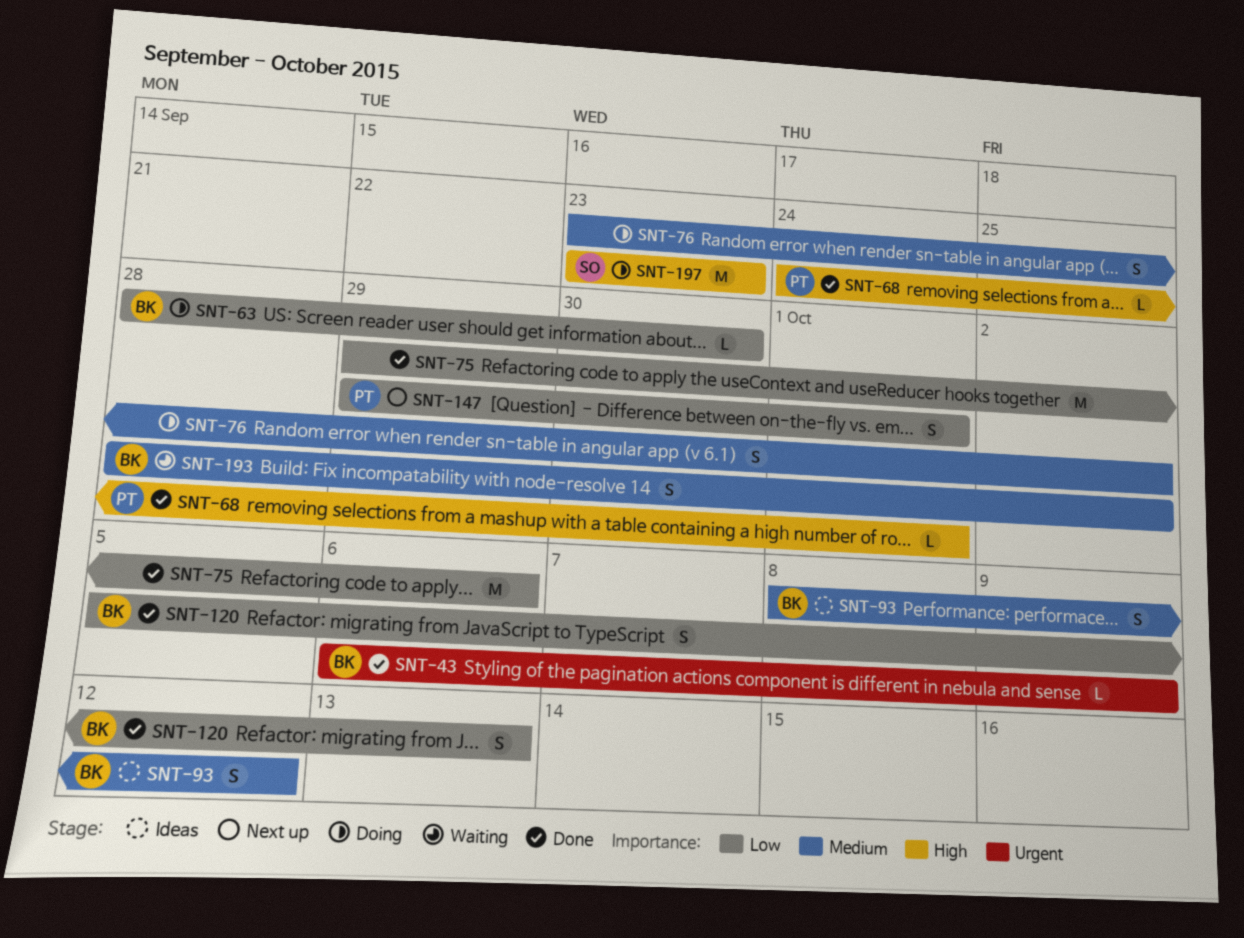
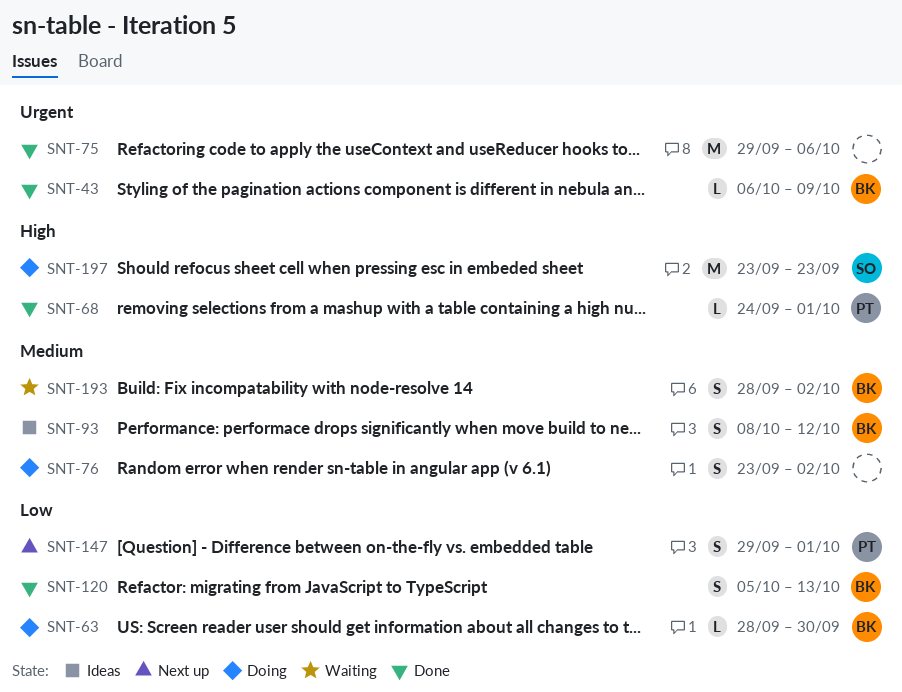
SNT-75, priority: Low -> Urgent

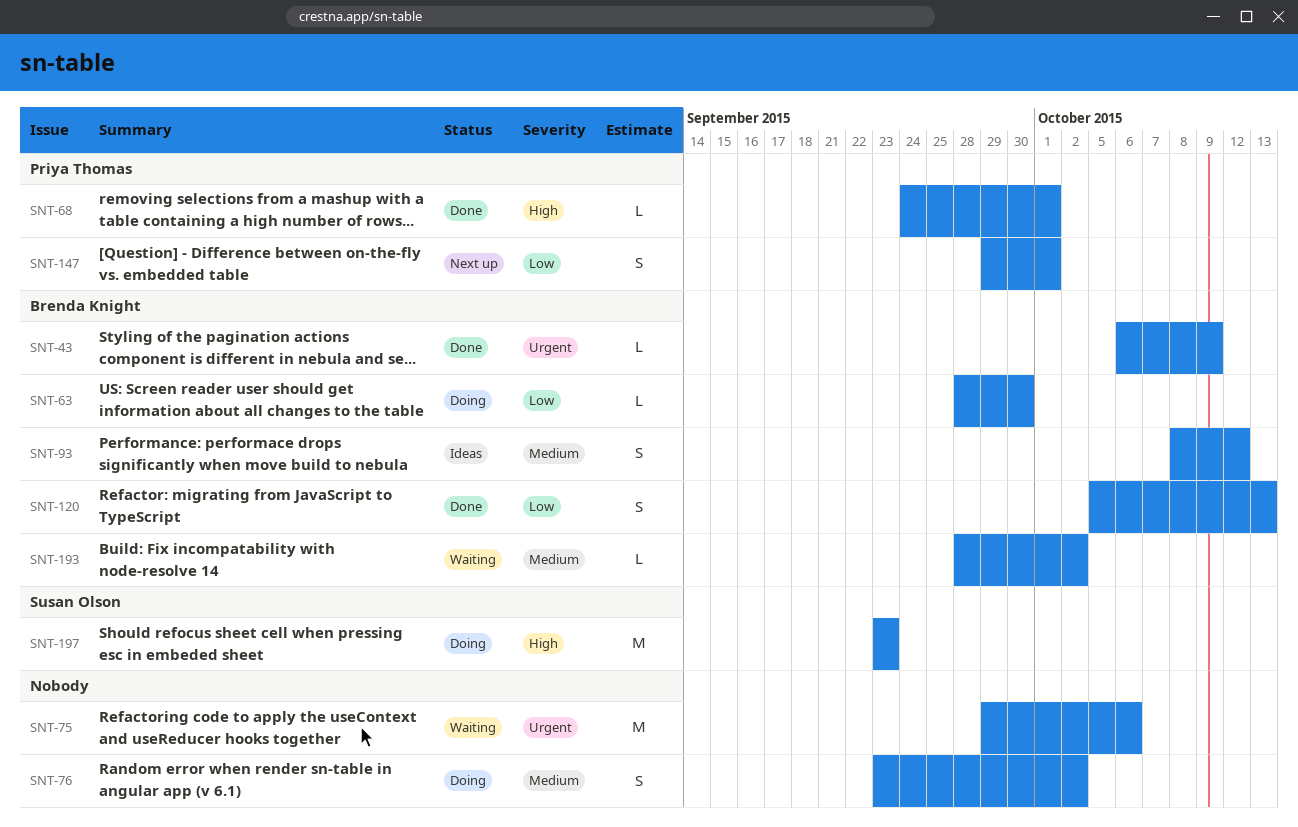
SNT-75, status: Done -> Waiting
SNT-193, estimate: S -> L

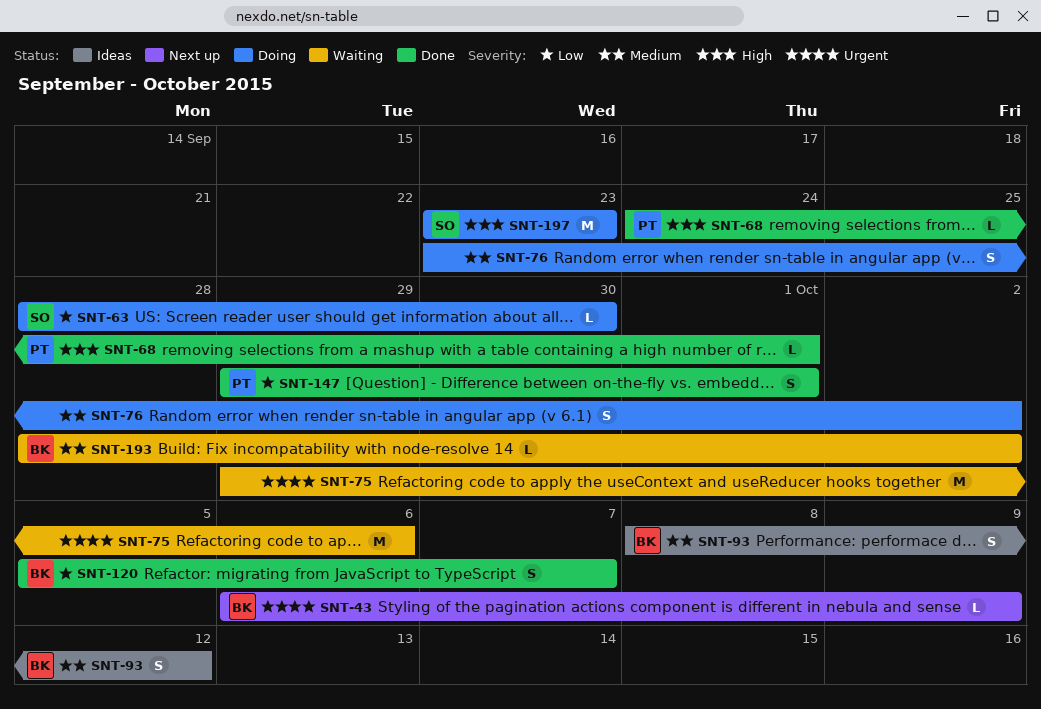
SNT-43, status: Done -> Next up
SNT-63, owner: Brenda Knight -> Susan Olson
SNT-120, due: Oct 13 -> Oct 7
SNT-147, status: Next up -> Done

